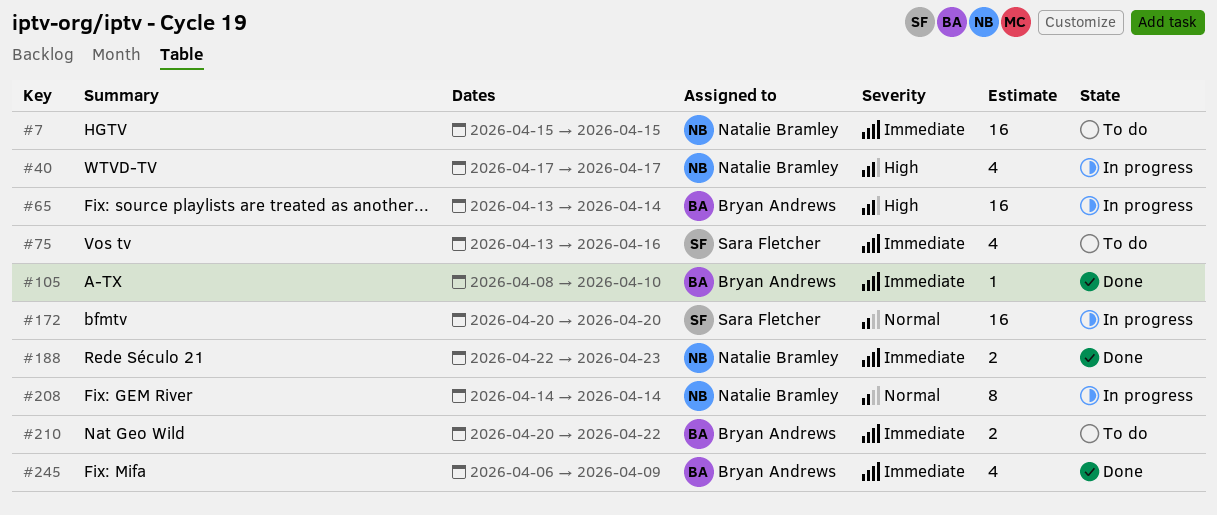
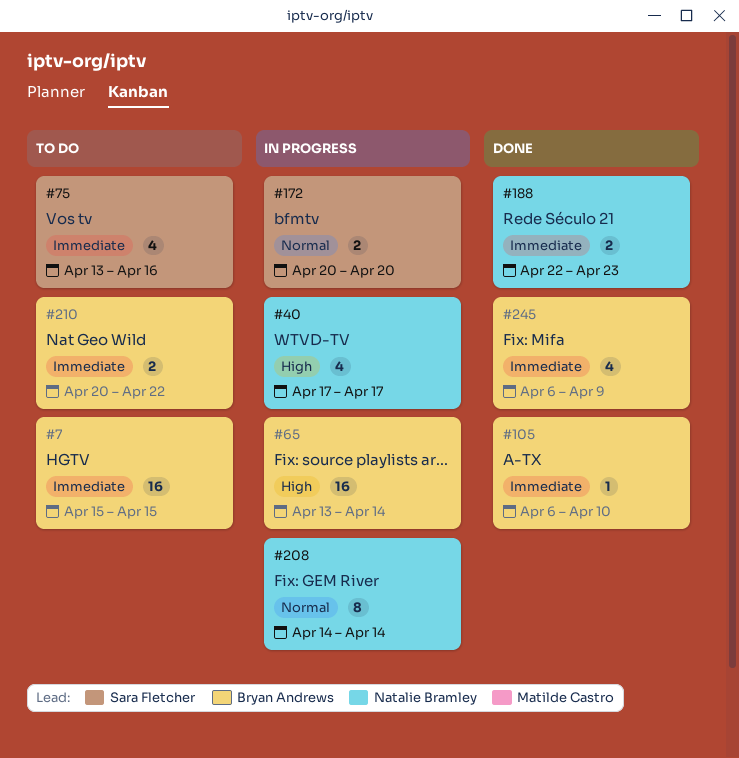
#7, owner: Natalie Bramley -> Bryan Andrews
#105, start: Apr 8 -> Apr 6
#172, estimate: 16 -> 2

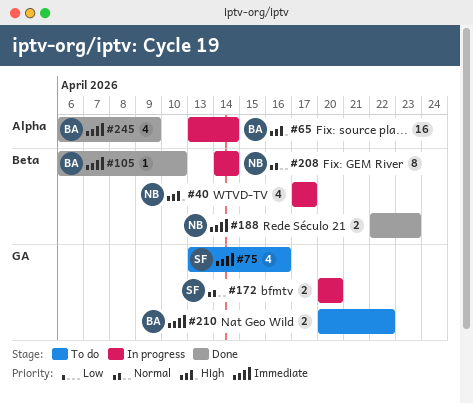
#7: present -> none

